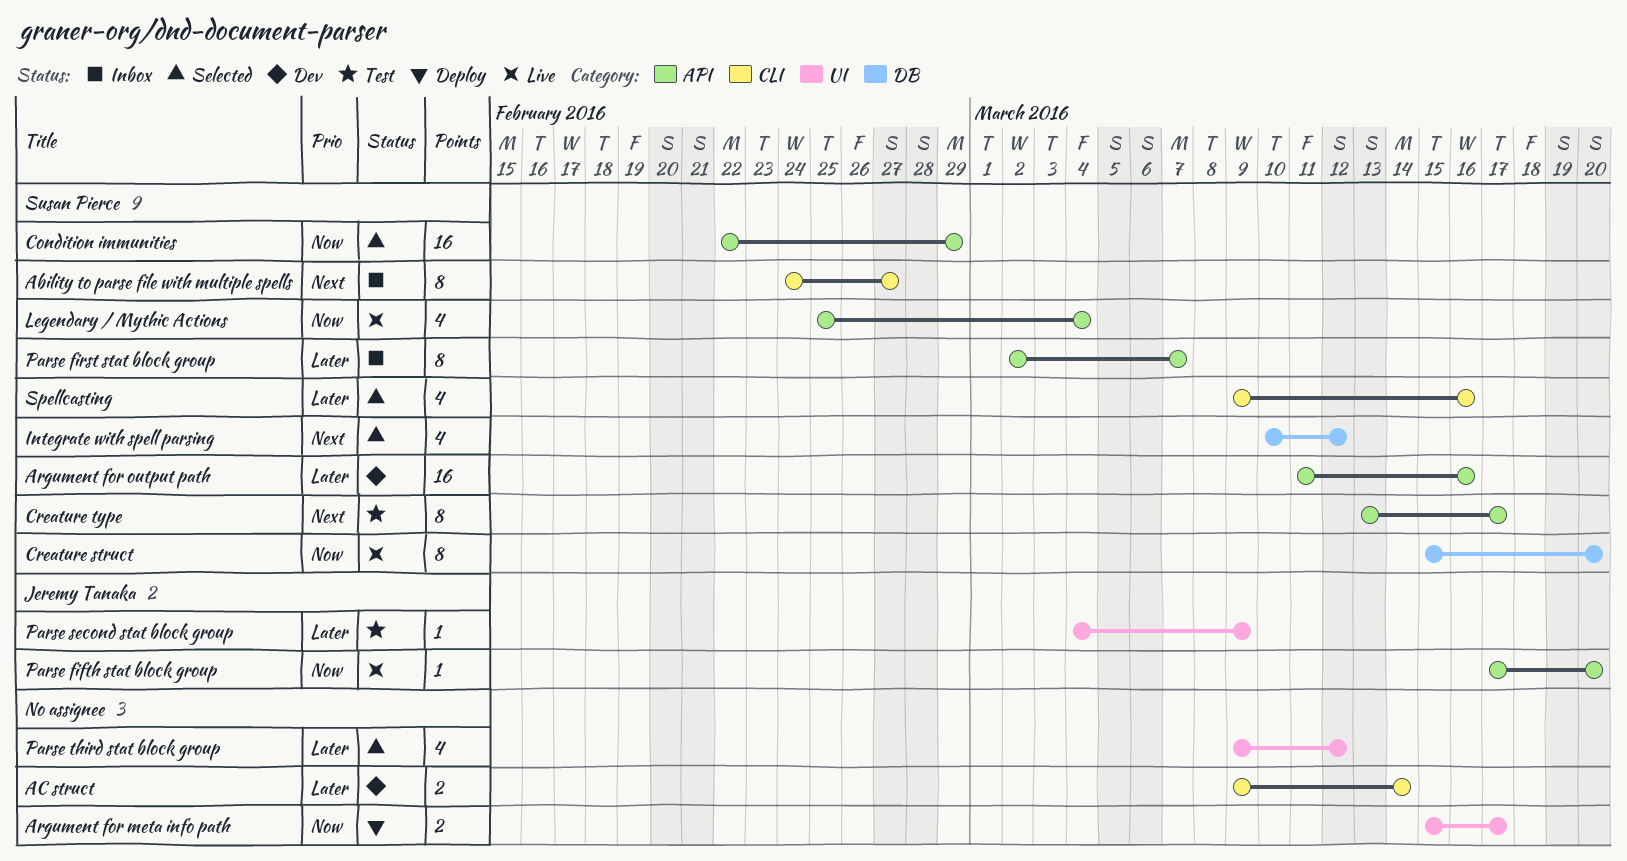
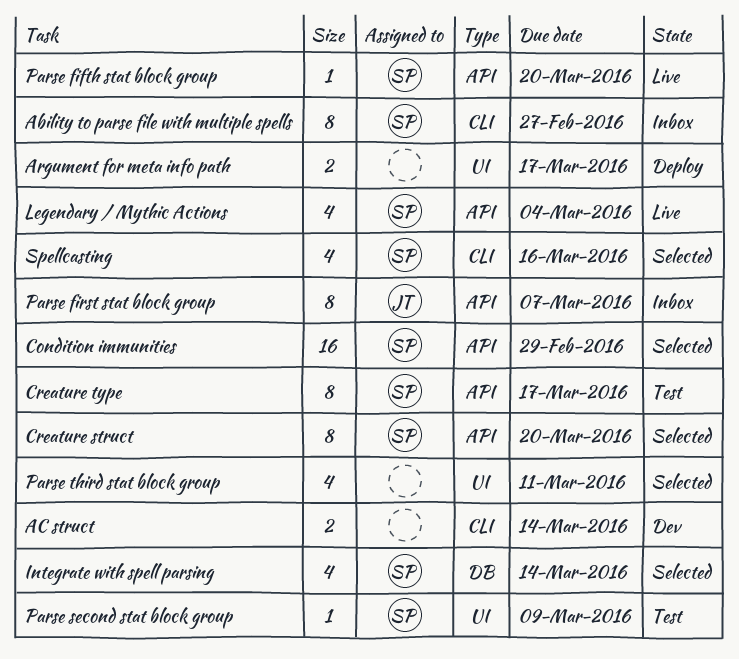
Argument for output path: present -> none
Creature struct, status: Live -> Selected
Creature struct, label: DB -> API
Integrate with spell parsing, due: Mar 12 -> Mar 14
Parse fifth stat block group, owner: Jeremy Tanaka -> Susan Pierce
Parse first stat block group, owner: Susan Pierce -> Jeremy Tanaka
Parse second stat block group, owner: Jeremy Tanaka -> Susan Pierce
Parse third stat block group, due: Mar 12 -> Mar 11

